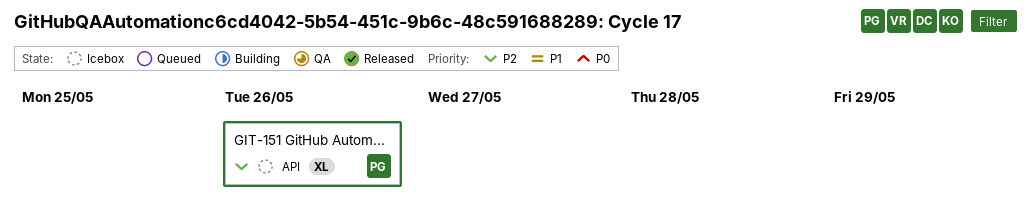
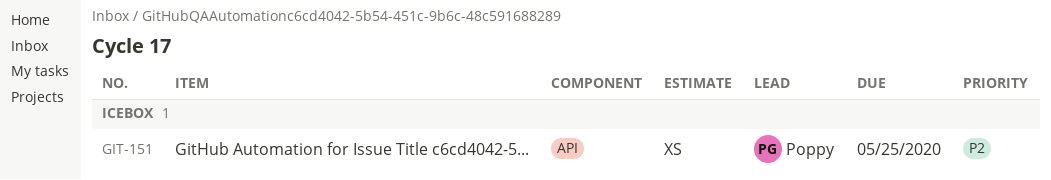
GIT-151, estimate: XL -> XS
GIT-151, due: May 26 -> May 25

